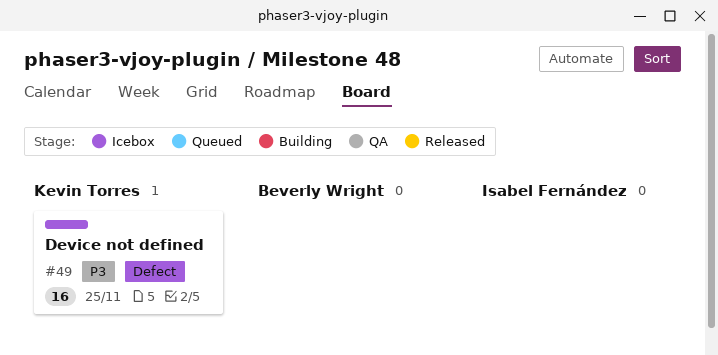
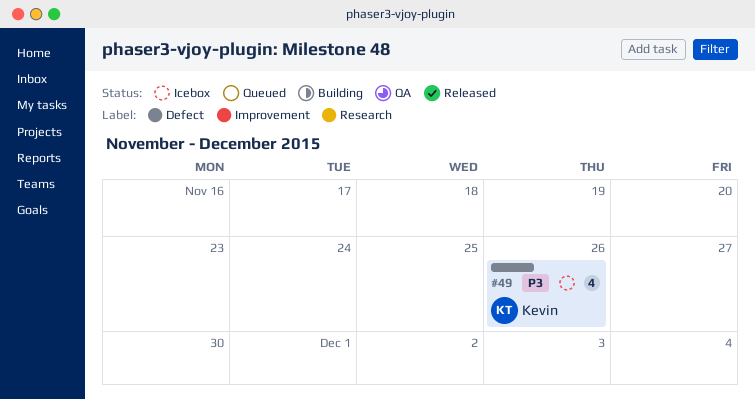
#49, estimate: 16 -> 4
#49, due: Nov 25 -> Nov 26

